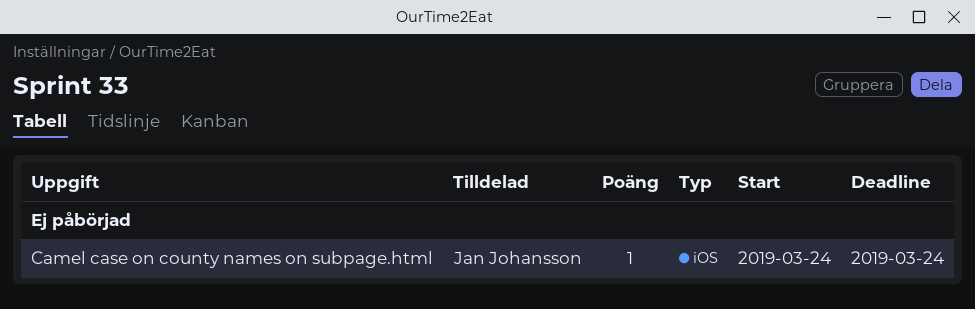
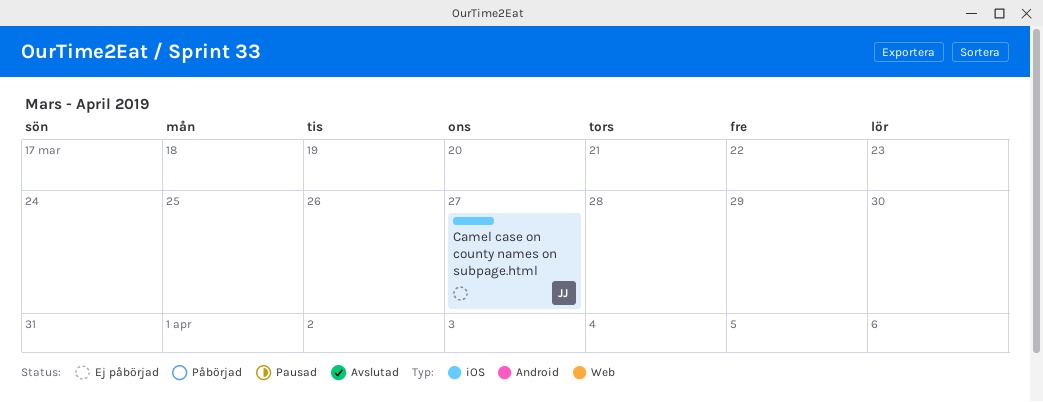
Camel case on county names on subpage.html, due: Mar 24 -> Mar 27

